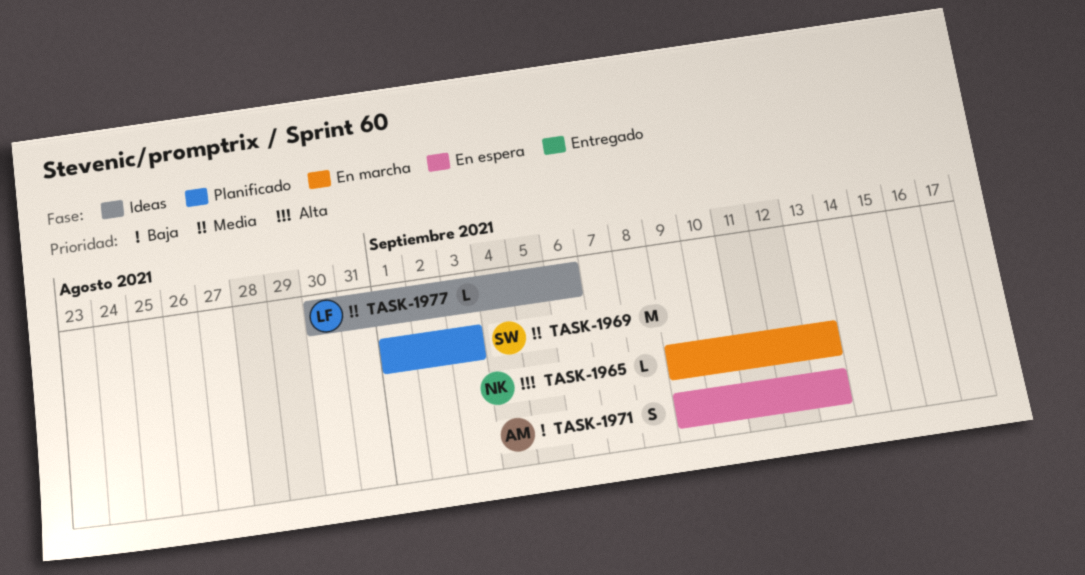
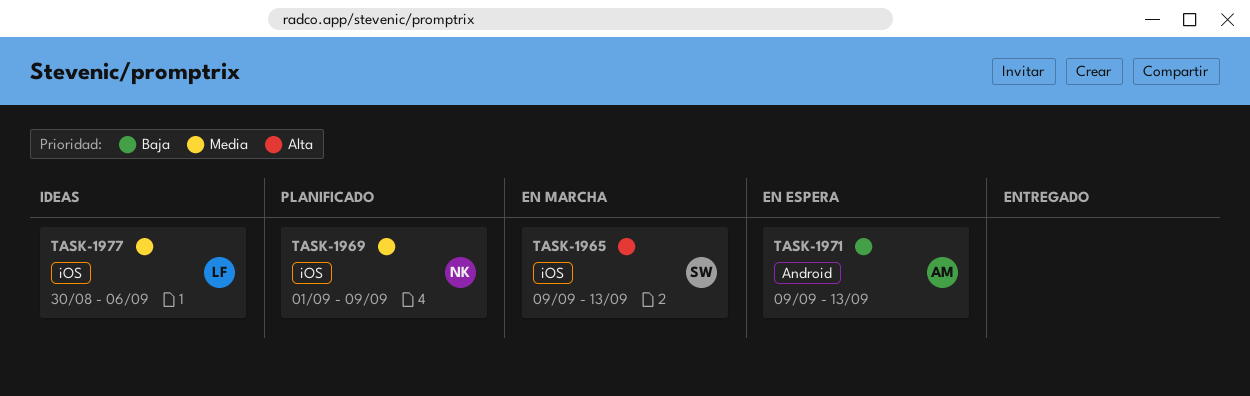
TASK-1965, owner: NK -> SW
TASK-1969, owner: SW -> NK
TASK-1969, due: Sep 3 -> Sep 9

